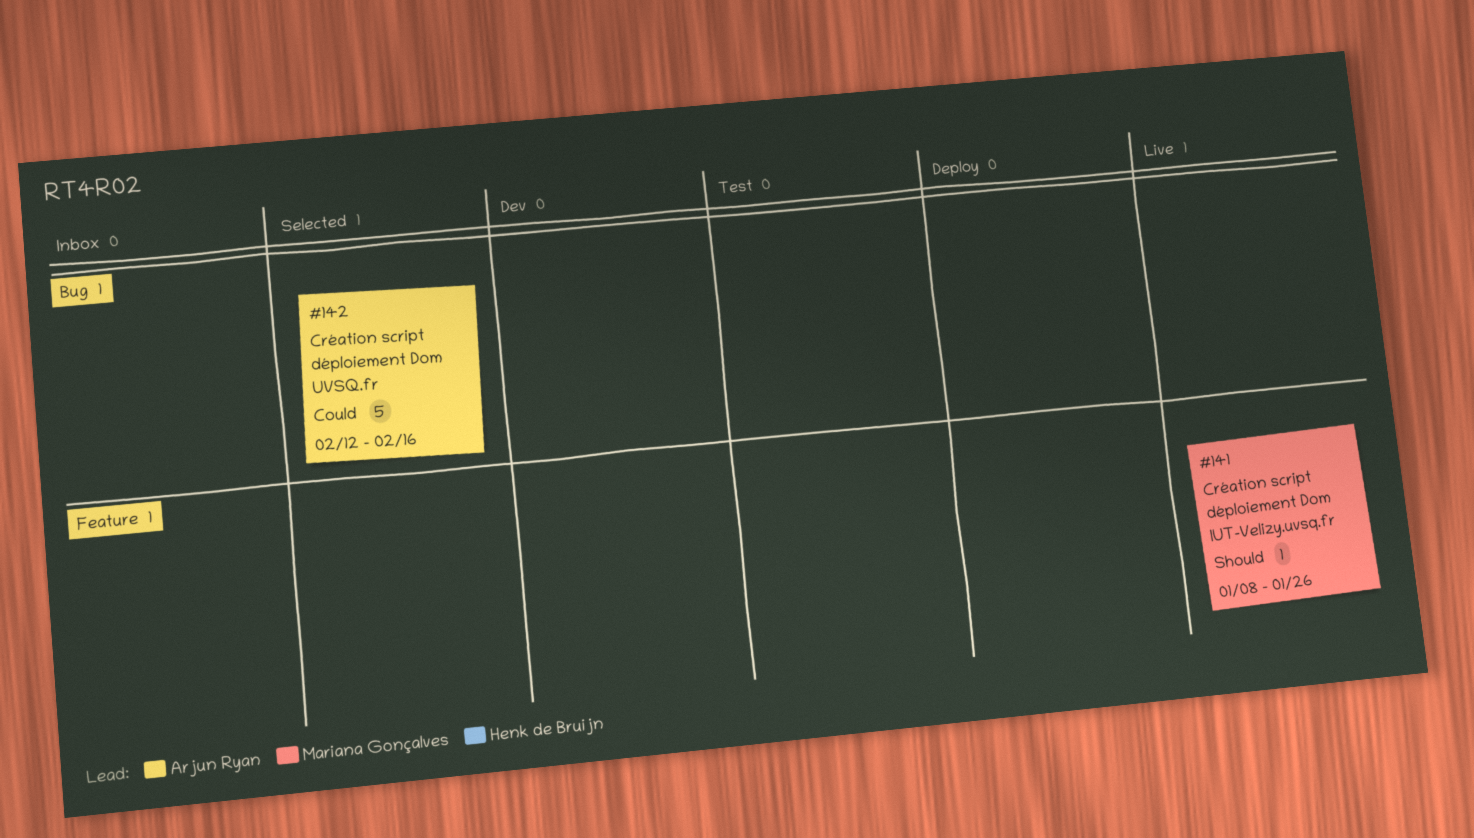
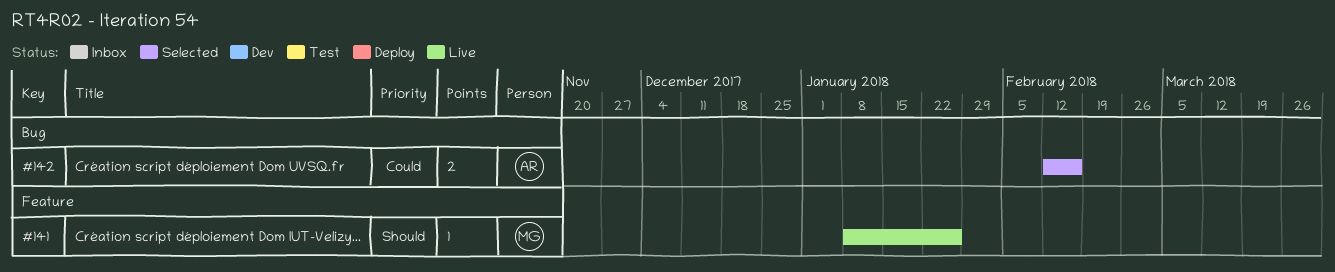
#142, estimate: 5 -> 2

